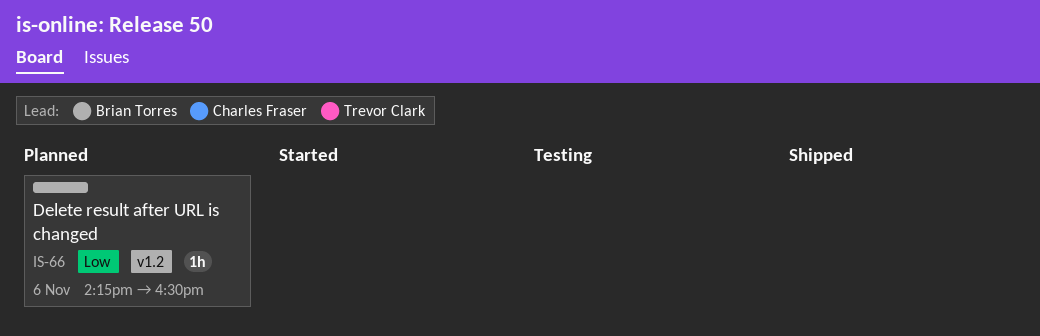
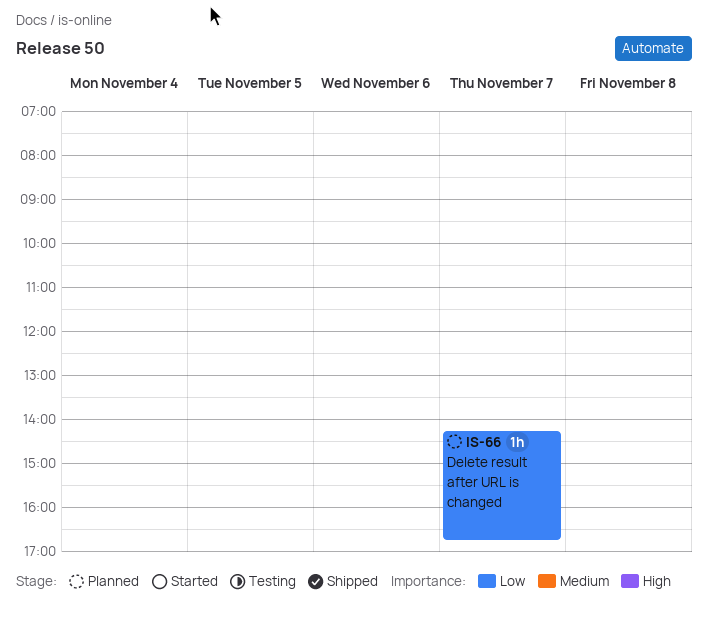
IS-66, day: Nov 6 -> Nov 7
IS-66, ends: 16:30 -> 16:45

